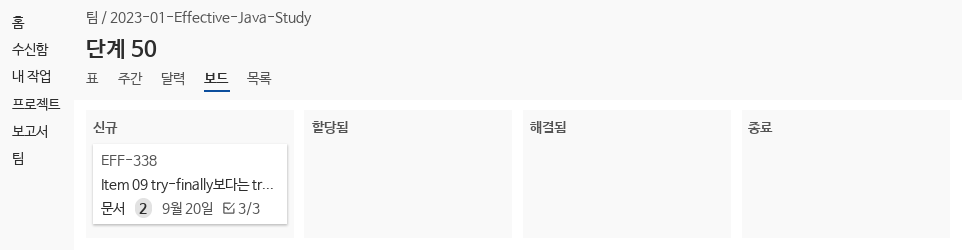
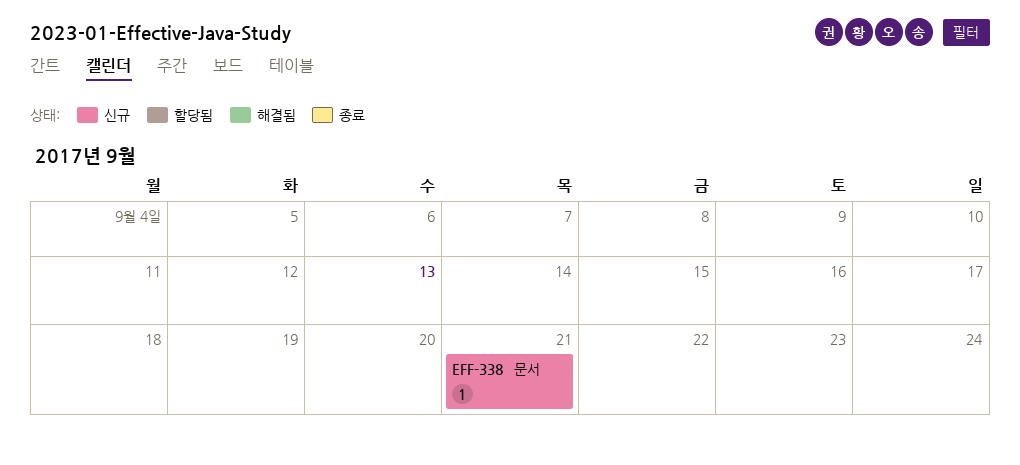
EFF-338, estimate: 2 -> 1
EFF-338, due: Sep 20 -> Sep 21

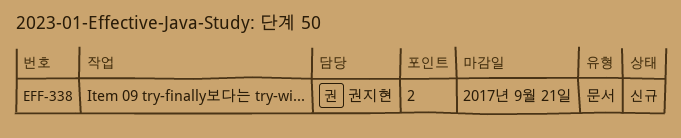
EFF-338, estimate: 1 -> 2

